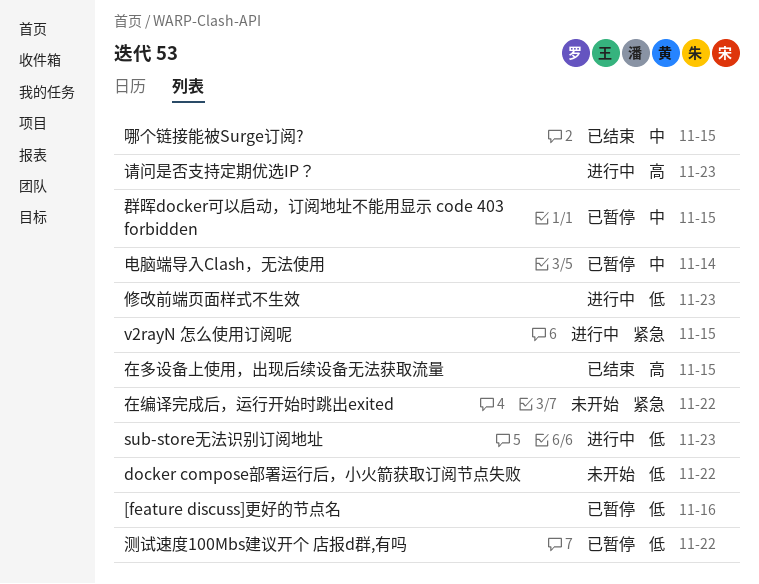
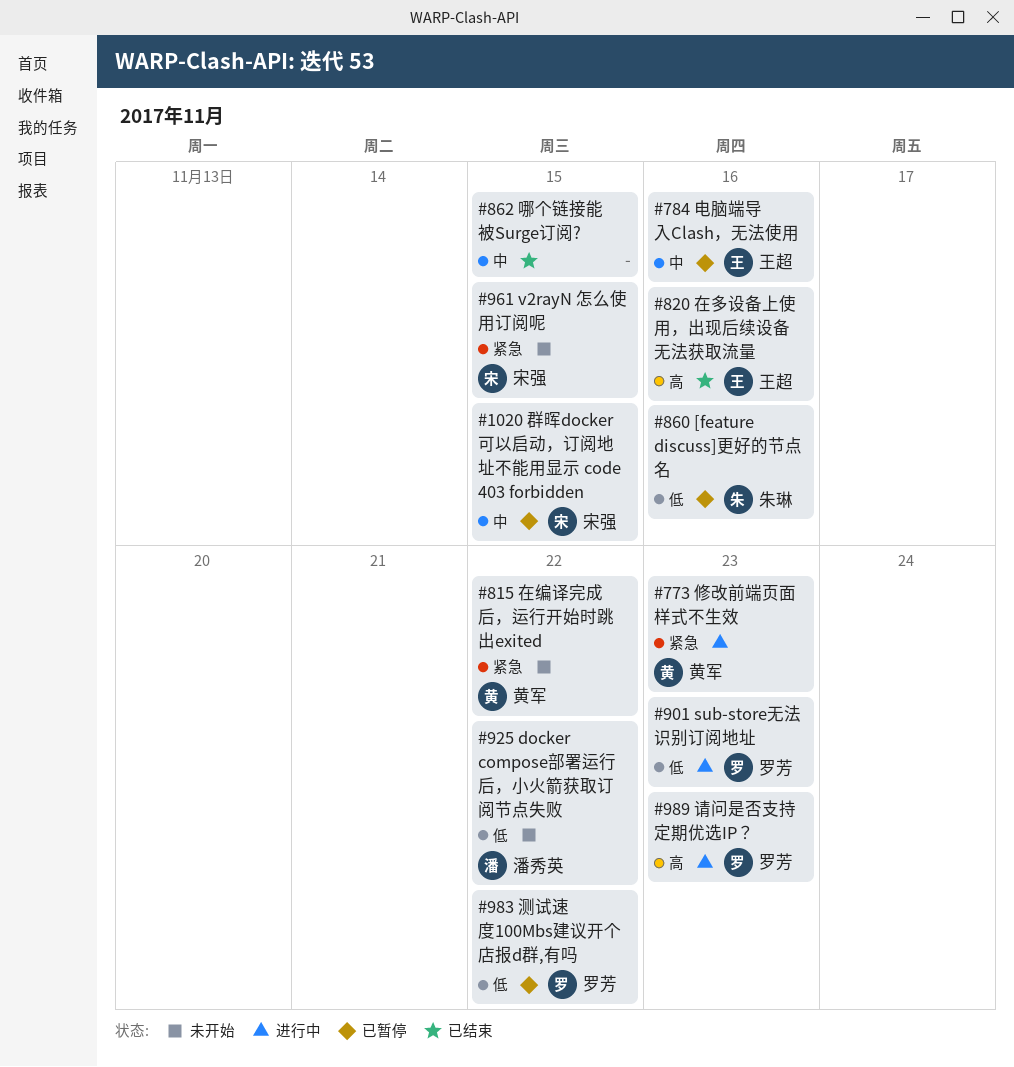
v2rayN 怎么使用订阅呢, status: 进行中 -> 未开始
修改前端页面样式不生效, priority: 低 -> 紧急
在多设备上使用，出现后续设备无法获取流量, due: Nov 15 -> Nov 16
电脑端导入Clash，无法使用, due: Nov 14 -> Nov 16

